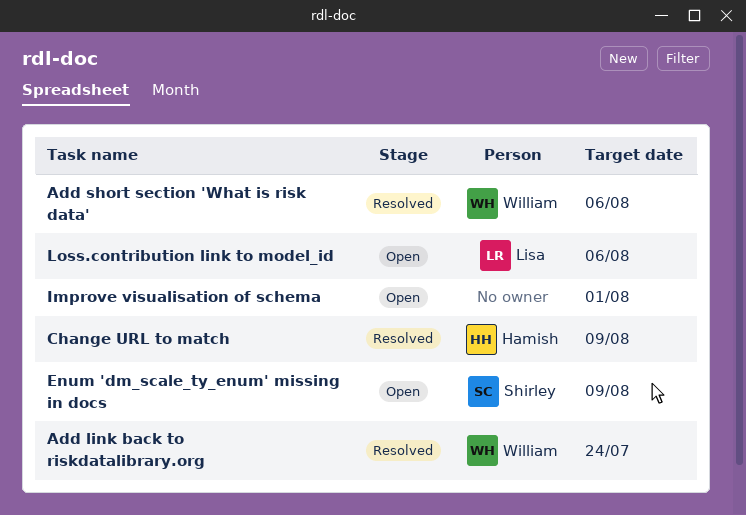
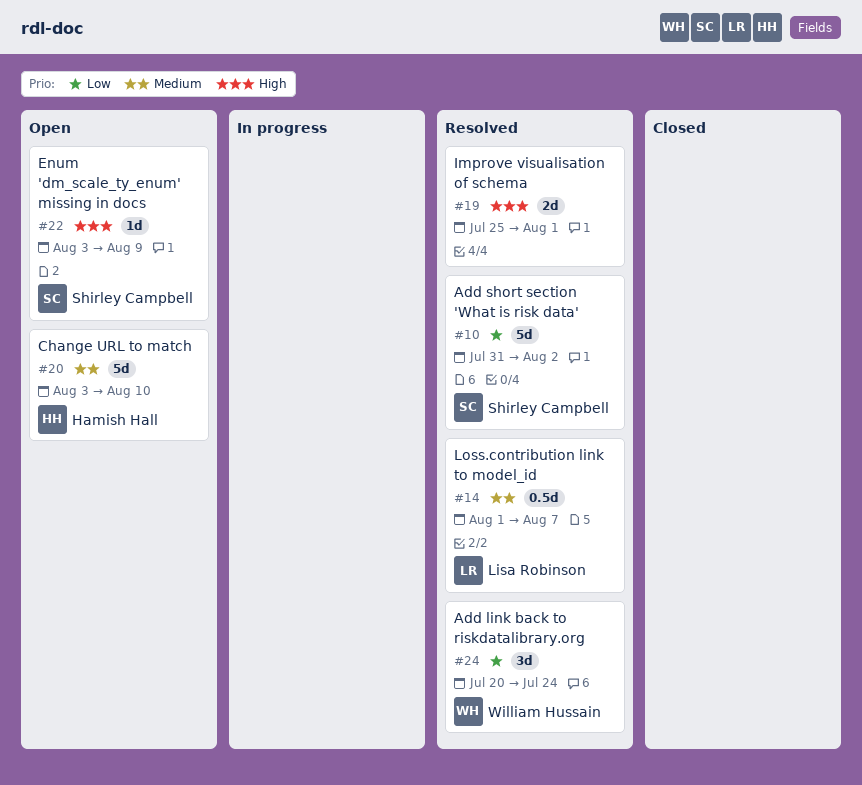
Add short section 'What is risk data', owner: William Hussain -> Shirley Campbell
Add short section 'What is risk data', due: Aug 6 -> Aug 2
Change URL to match, status: Resolved -> Open
Change URL to match, due: Aug 9 -> Aug 10
Improve visualisation of schema, status: Open -> Resolved
Loss.contribution link to model_id, status: Open -> Resolved
Loss.contribution link to model_id, due: Aug 6 -> Aug 7

